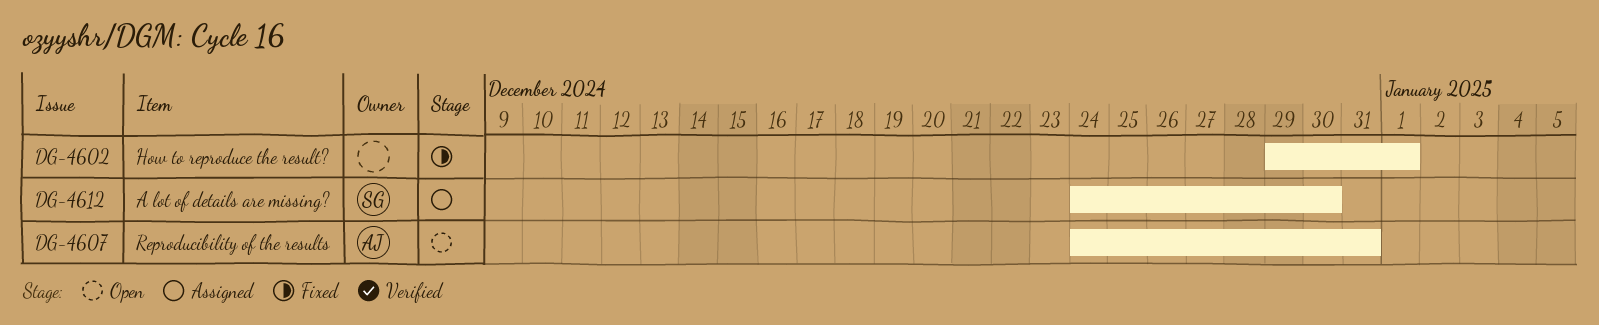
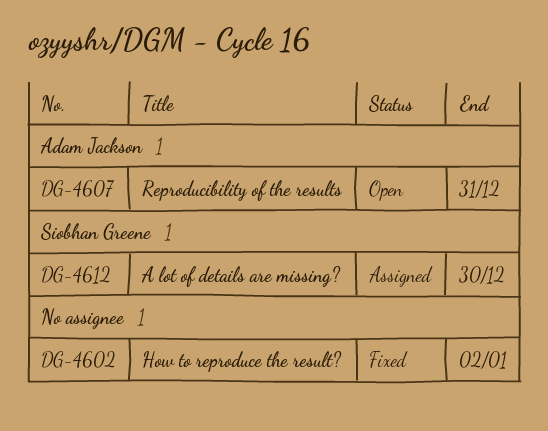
DG-4602, due: Jan 1 -> Jan 2

